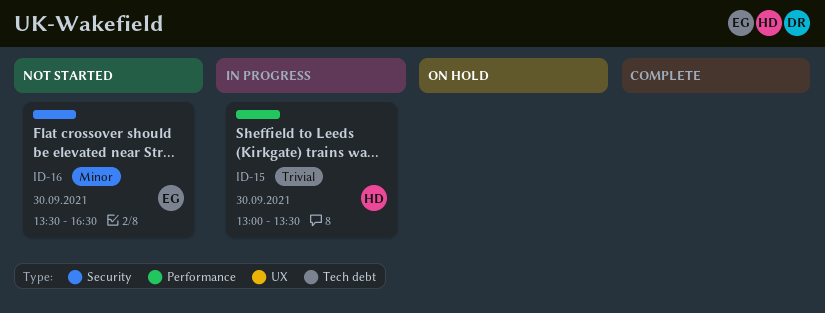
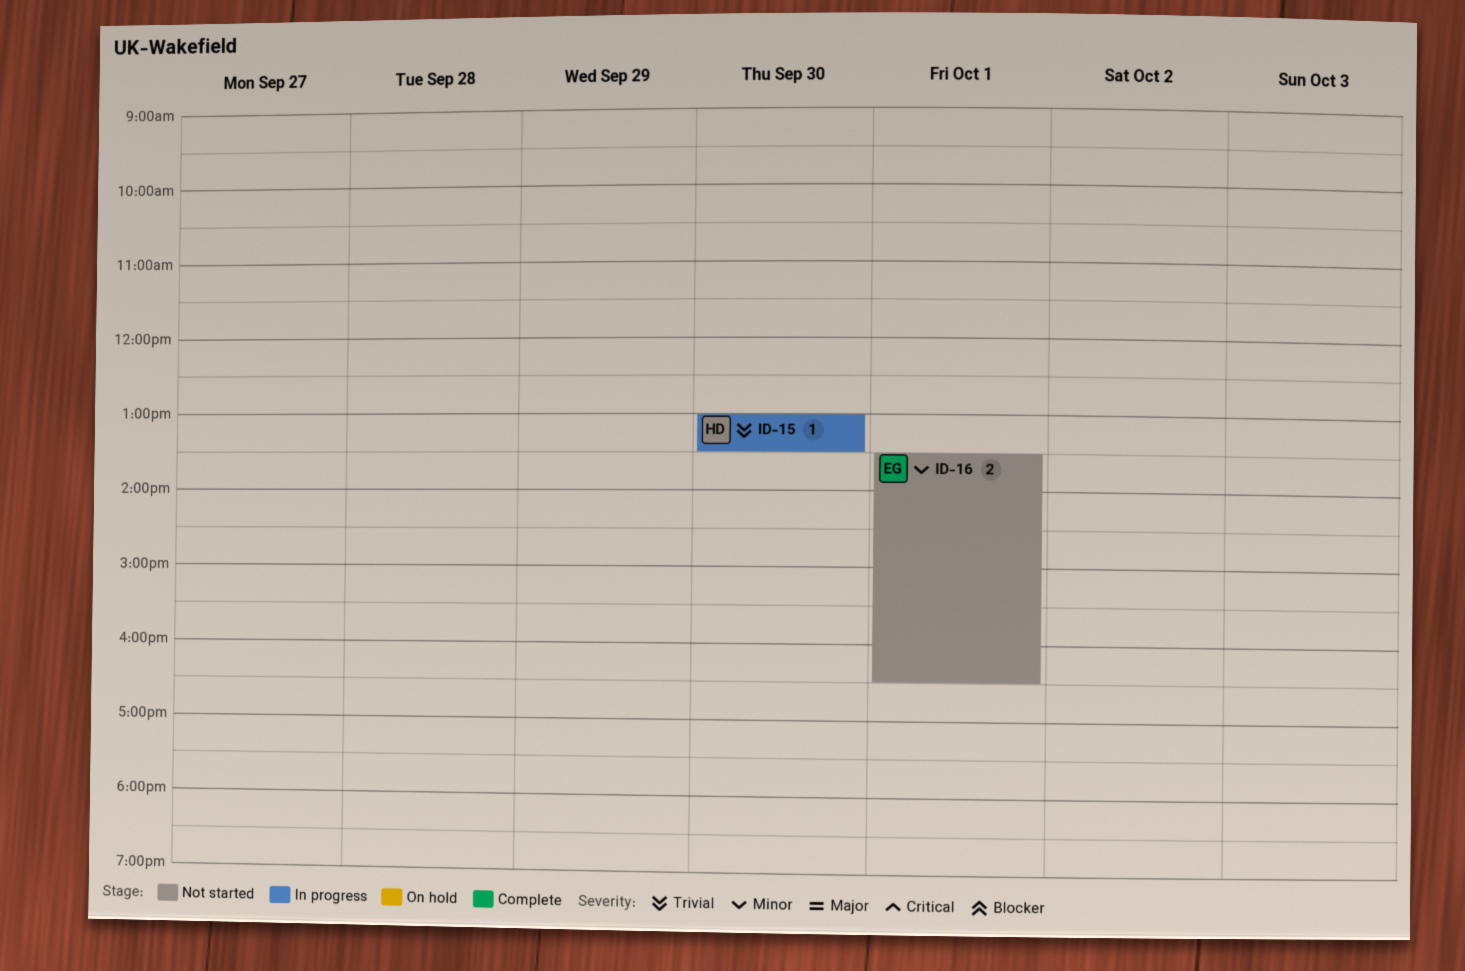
ID-16, day: Sep 30 -> Oct 1

